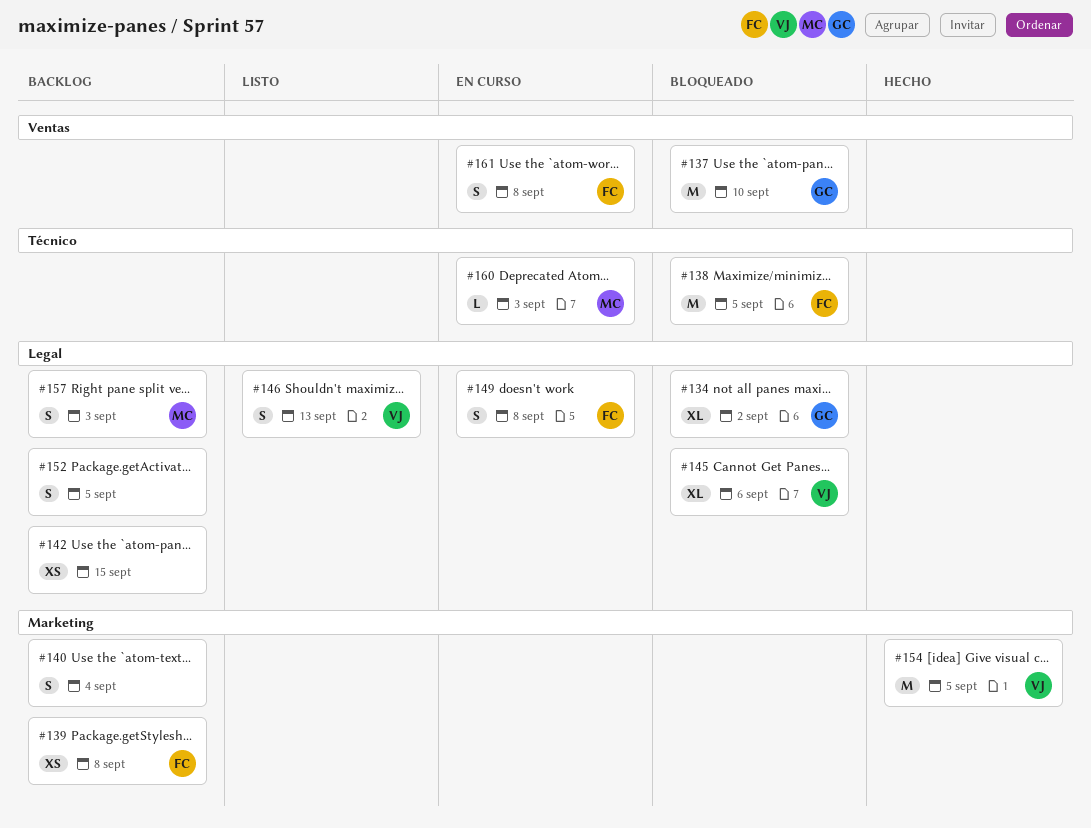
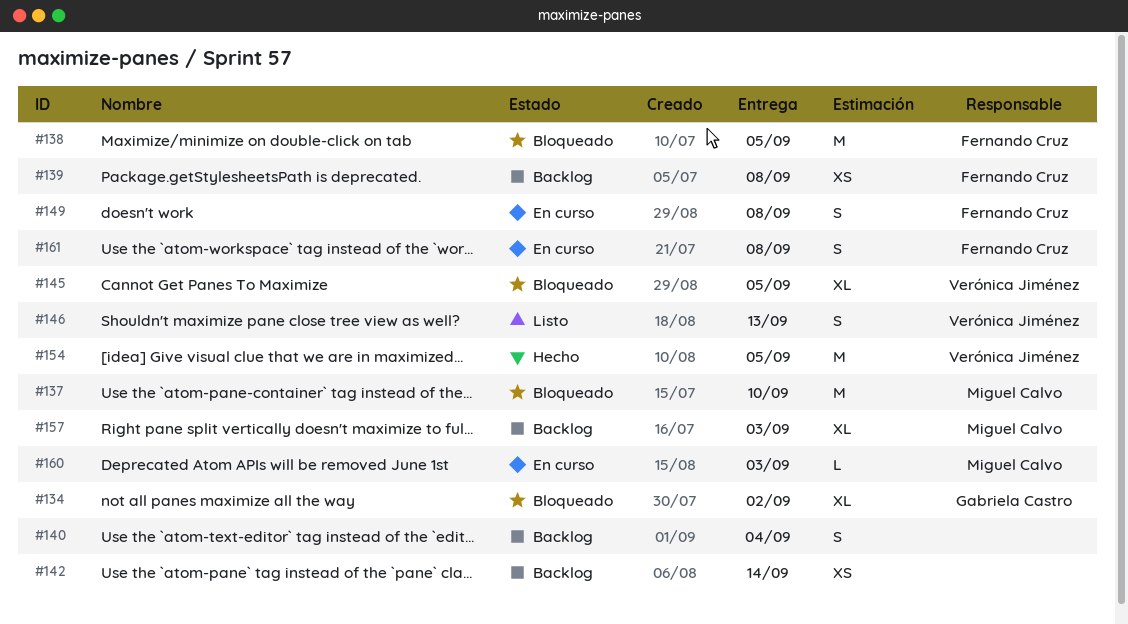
#137, owner: Gabriela Castro -> Miguel Calvo
#142, due: Sep 15 -> Sep 14
#145, due: Sep 6 -> Sep 5
#152: present -> none
#157, estimate: S -> XL

